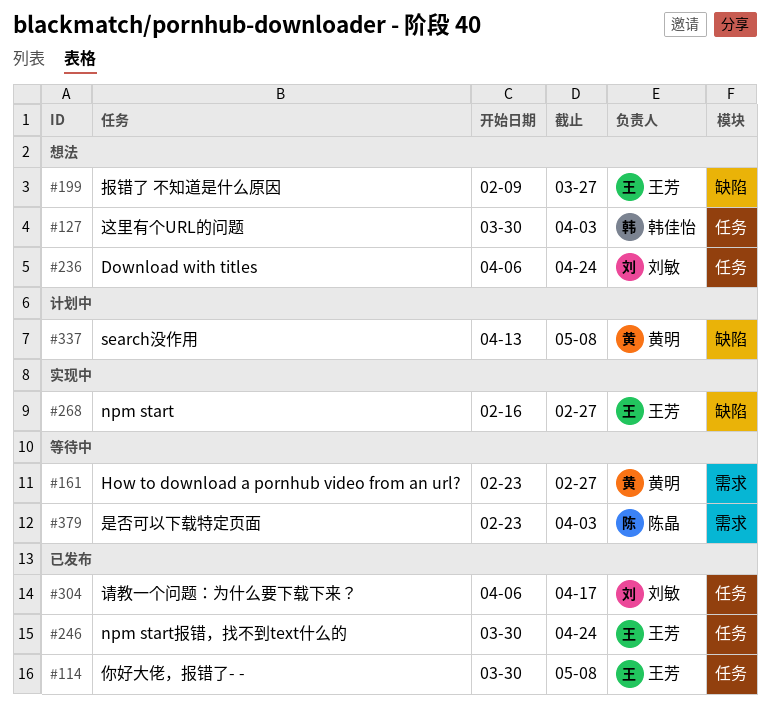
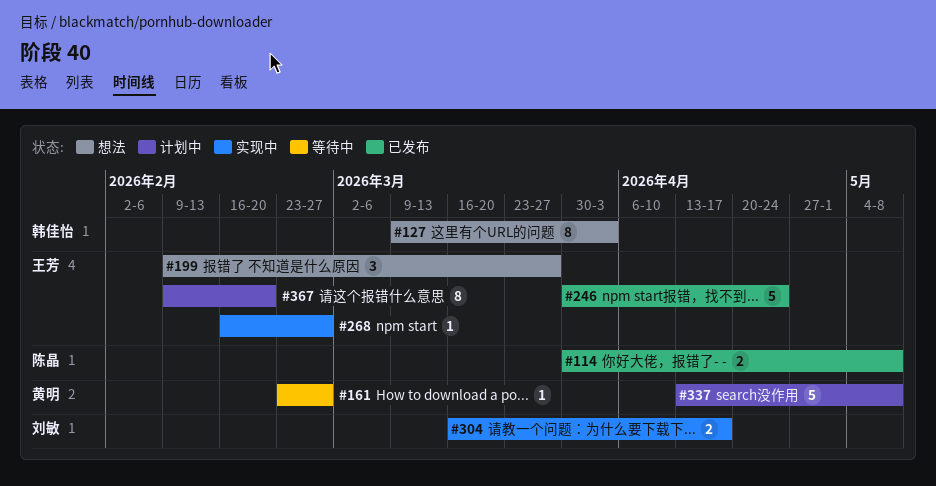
#114, owner: 王芳 -> 陈晶
#127, start: Mar 30 -> Mar 9
#236: present -> none
#304, status: 已发布 -> 实现中
#304, start: Apr 6 -> Mar 16
#367: none -> present
#379: present -> none

